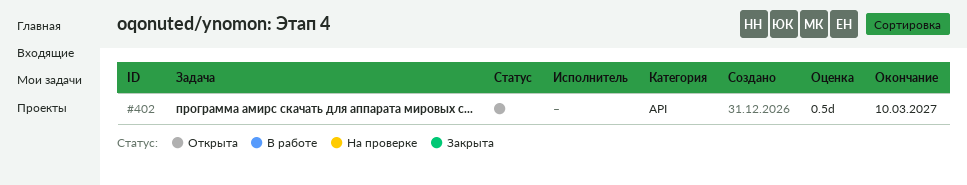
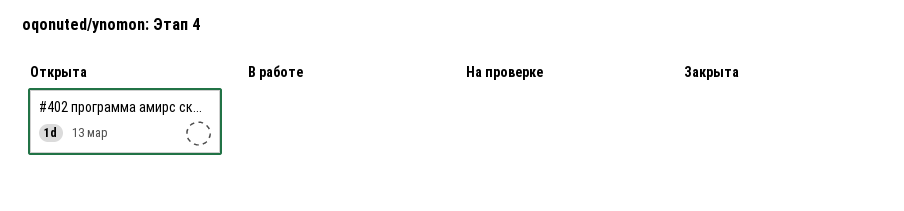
#402, estimate: 0.5d -> 1d
#402, due: Mar 10 -> Mar 13

